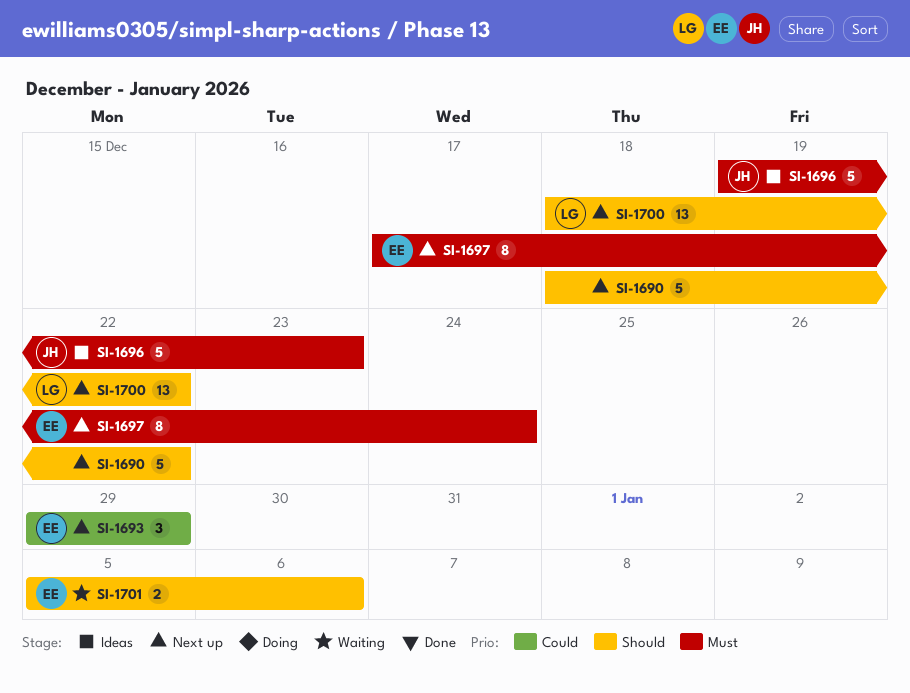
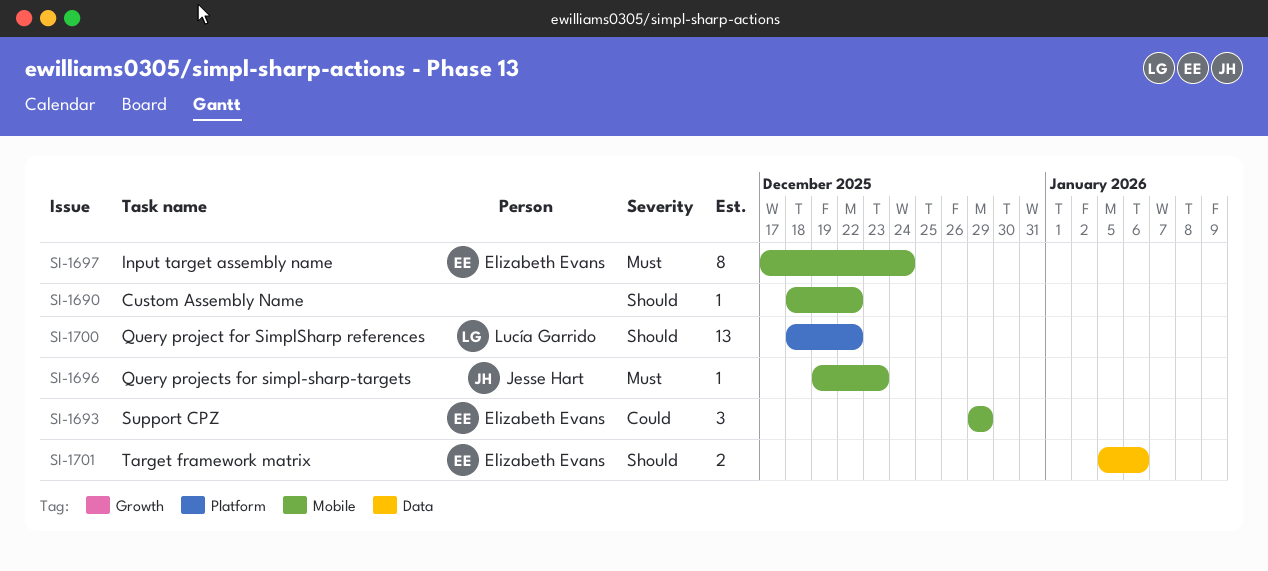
SI-1690, estimate: 5 -> 1
SI-1696, estimate: 5 -> 1

